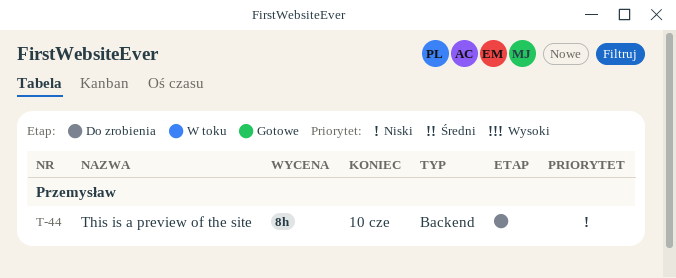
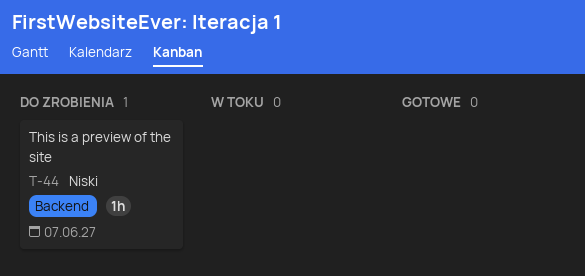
T-44, estimate: 8h -> 1h
T-44, due: Jun 10 -> Jun 7

